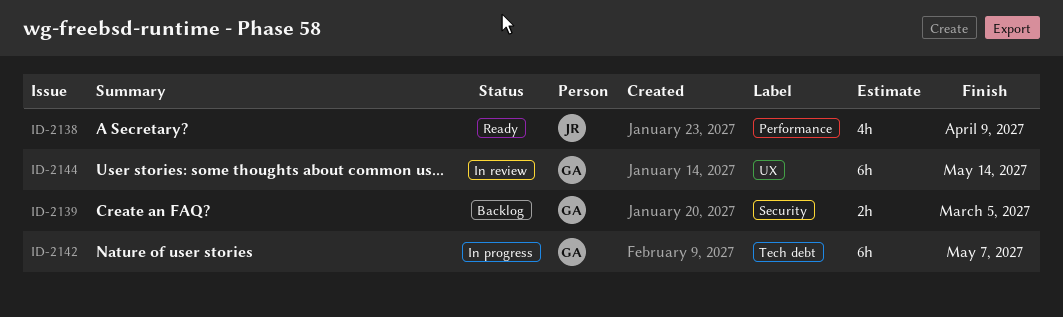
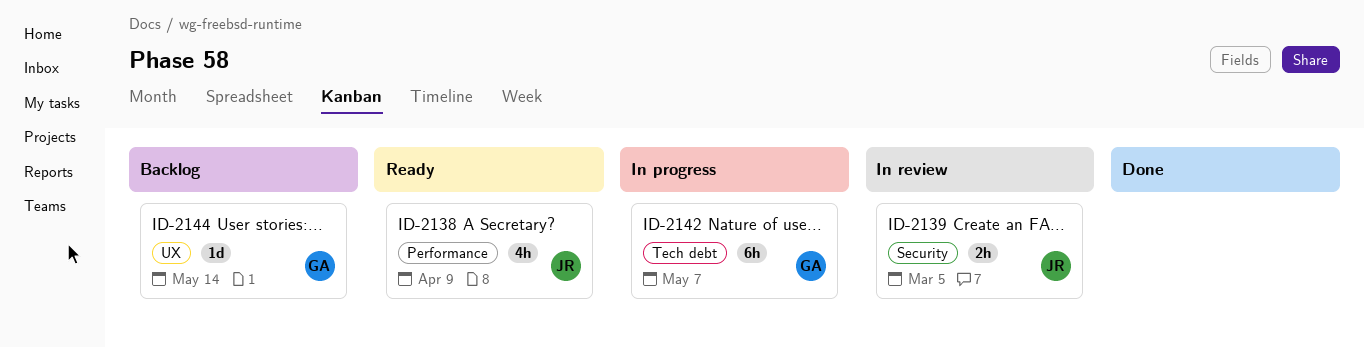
ID-2139, status: Backlog -> In review
ID-2139, owner: GA -> JR
ID-2144, status: In review -> Backlog
ID-2144, estimate: 6h -> 1d

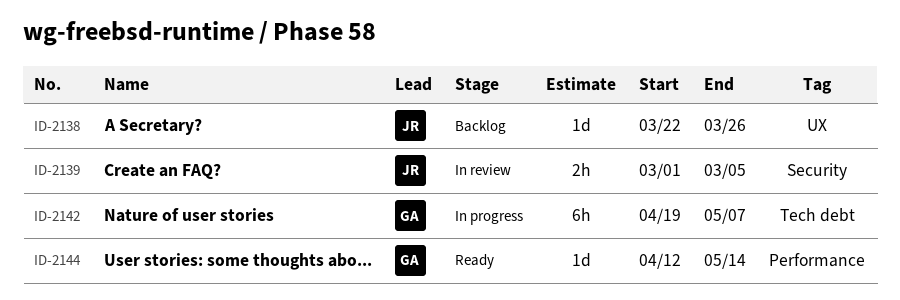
ID-2138, status: Ready -> Backlog
ID-2138, label: Performance -> UX
ID-2138, estimate: 4h -> 1d
ID-2138, due: Apr 9 -> Mar 26
ID-2144, status: Backlog -> Ready
ID-2144, label: UX -> Performance

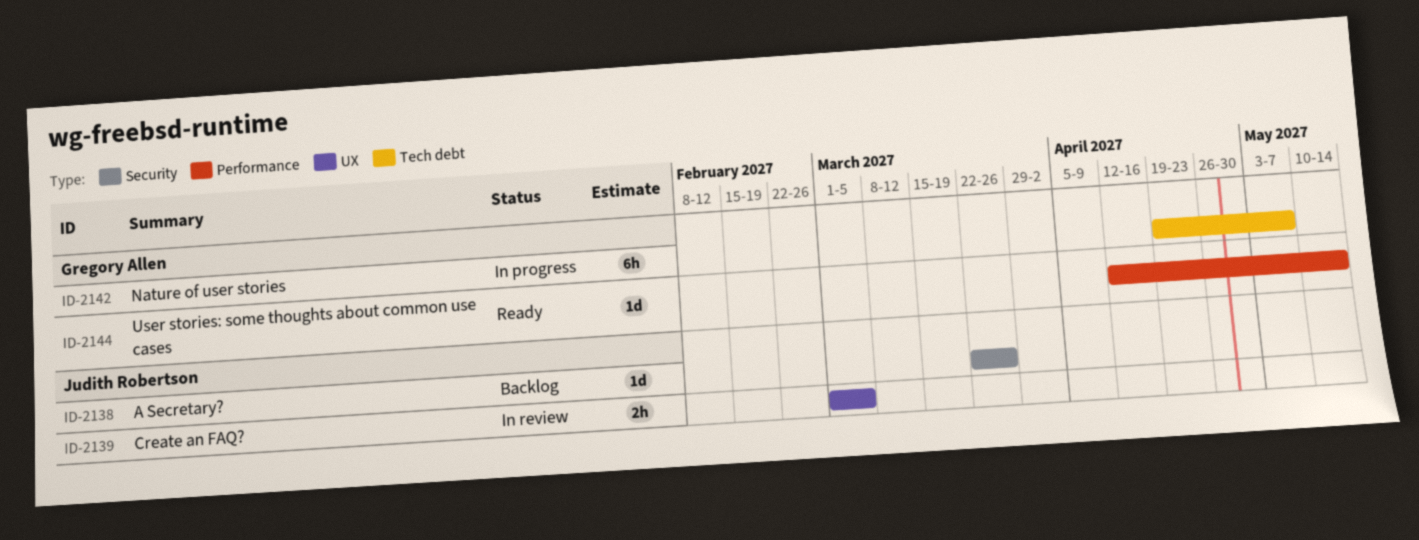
ID-2138, label: UX -> Security
ID-2139, label: Security -> UX

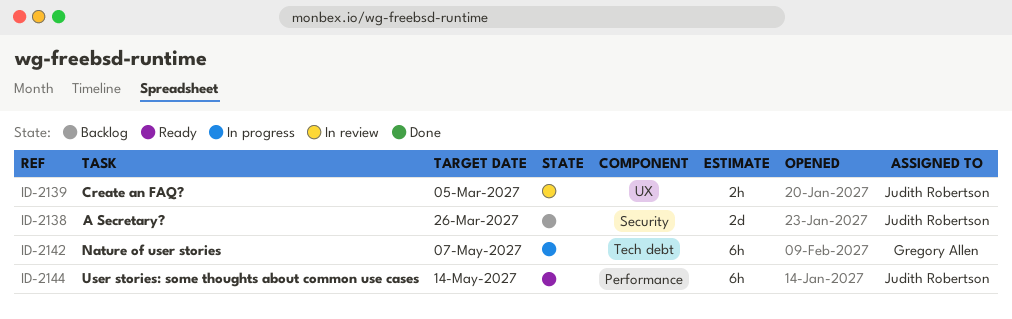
ID-2138, estimate: 1d -> 2d
ID-2144, owner: Gregory Allen -> Judith Robertson
ID-2144, estimate: 1d -> 6h

